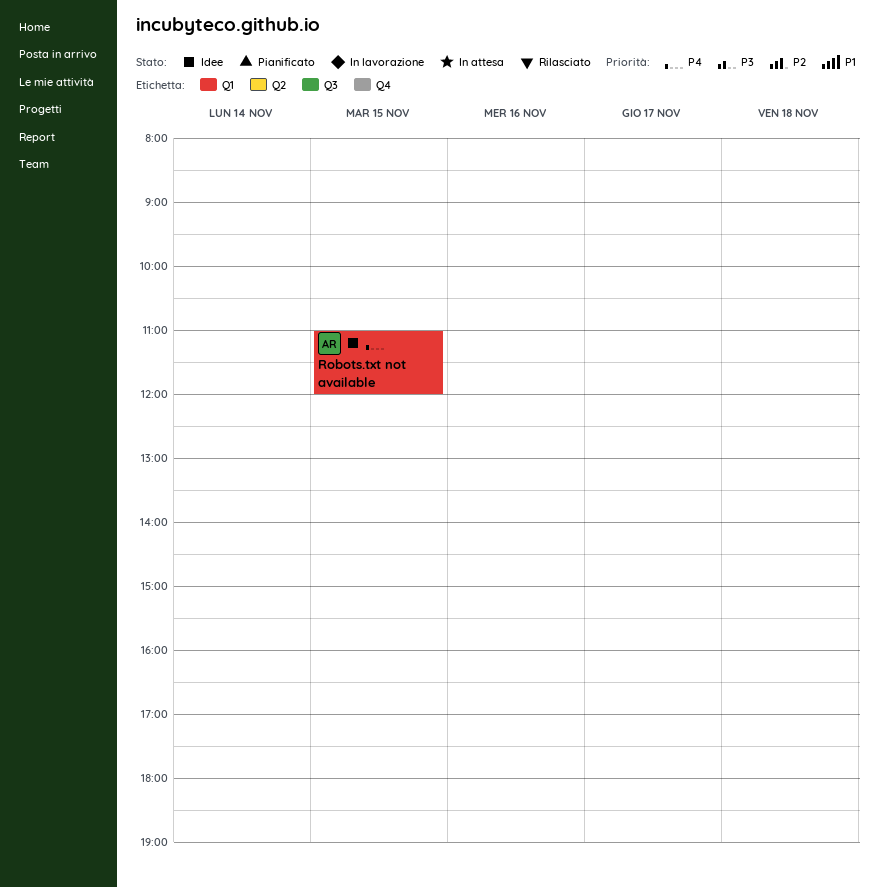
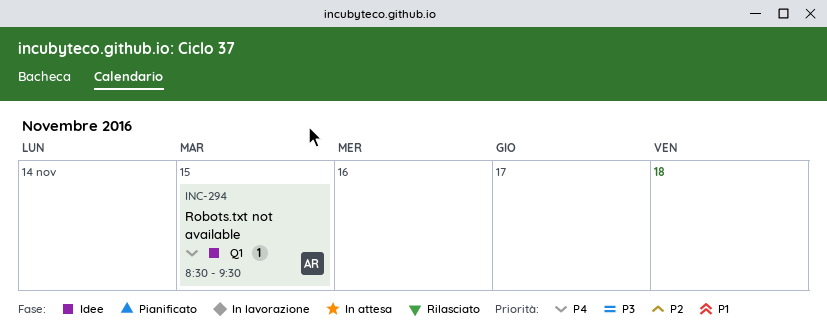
Robots.txt not available, begins: 11:00 -> 08:30
Robots.txt not available, ends: 12:00 -> 09:30

